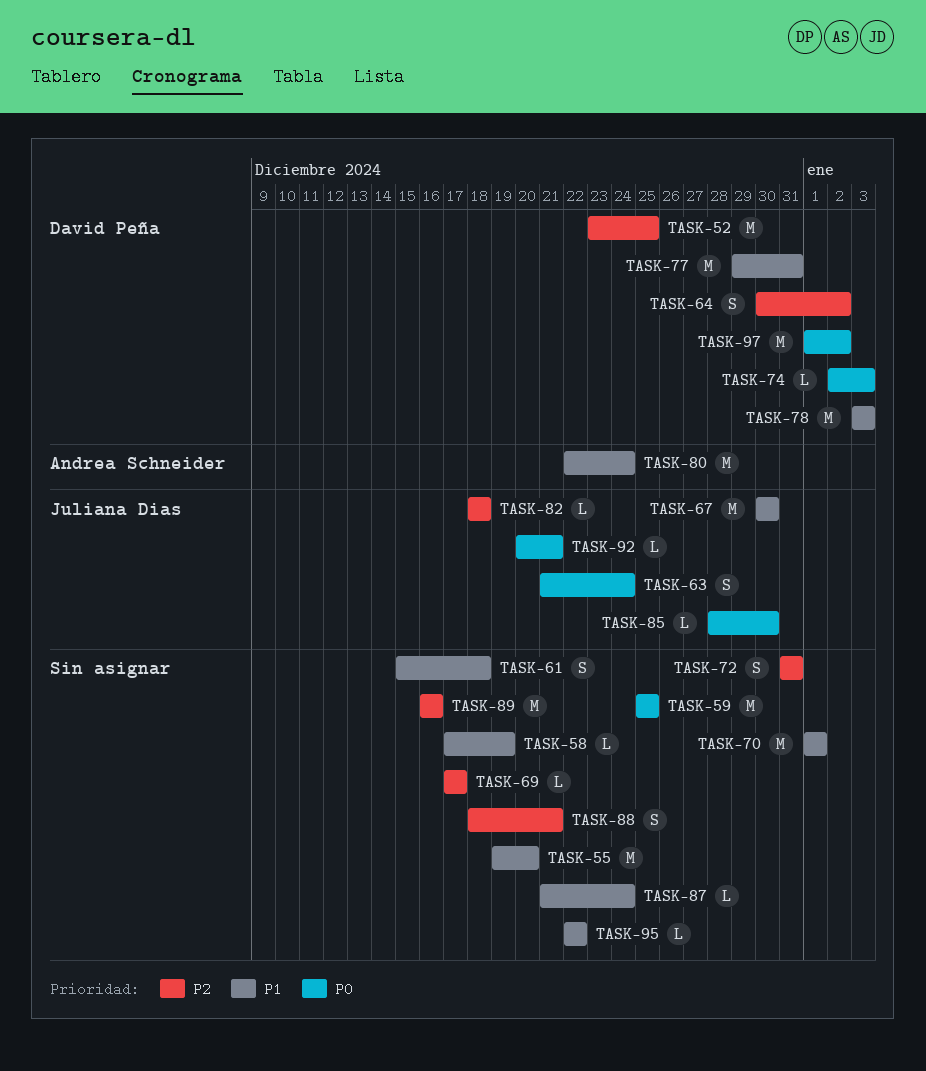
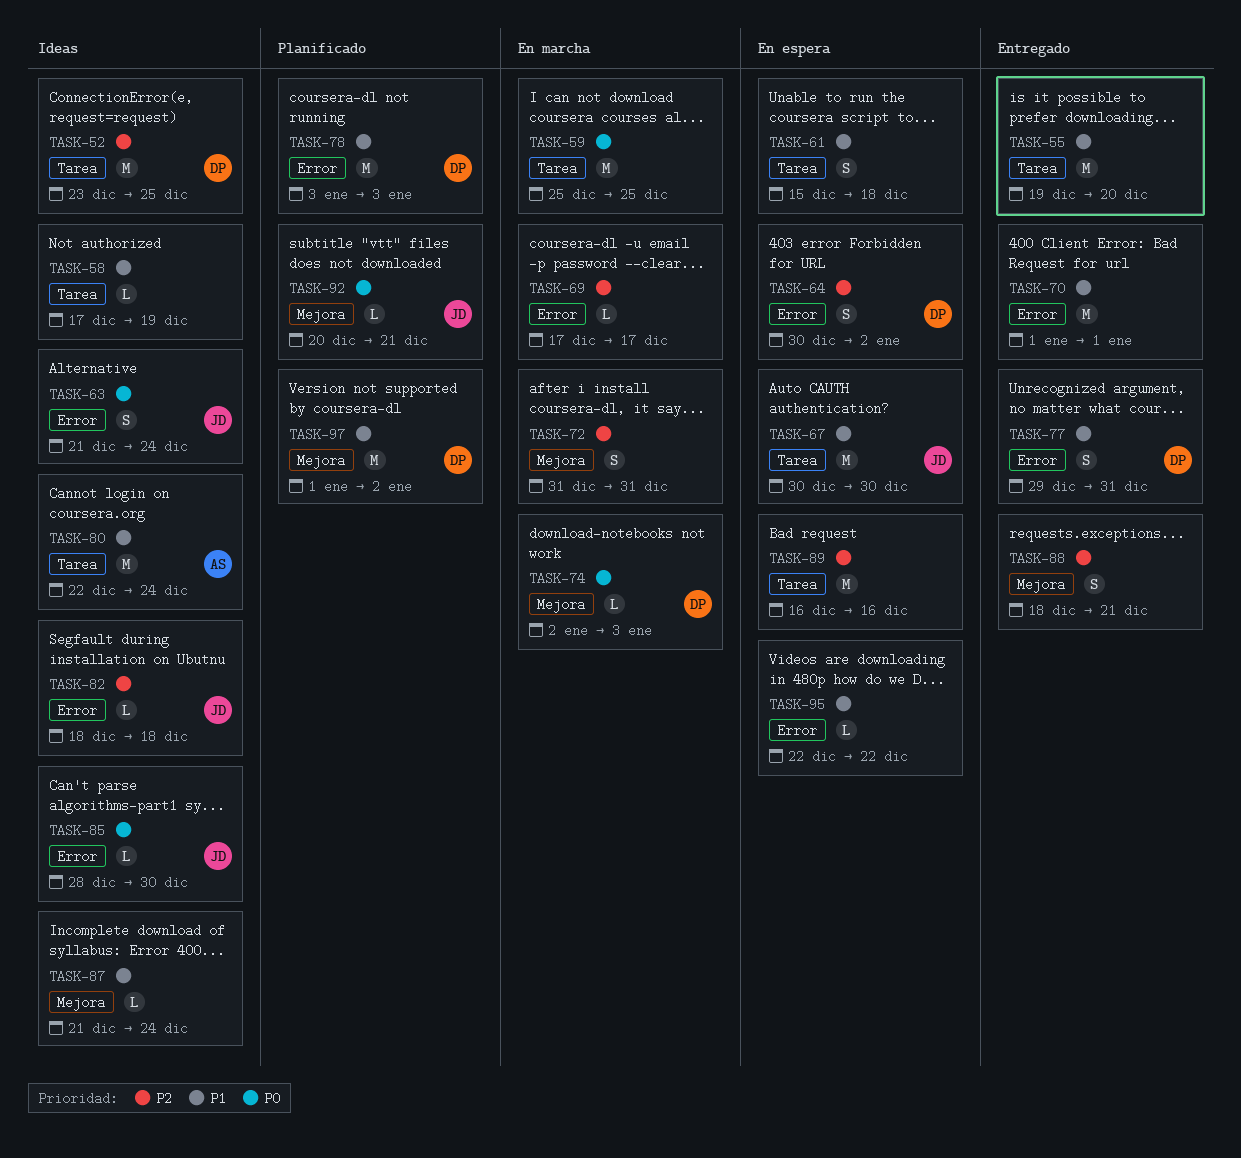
TASK-77, estimate: M -> S
TASK-97, priority: P0 -> P1

